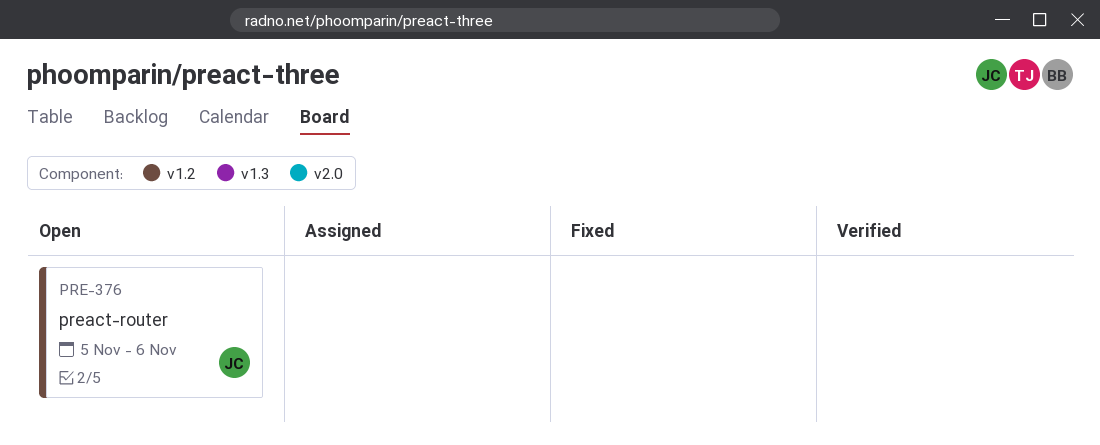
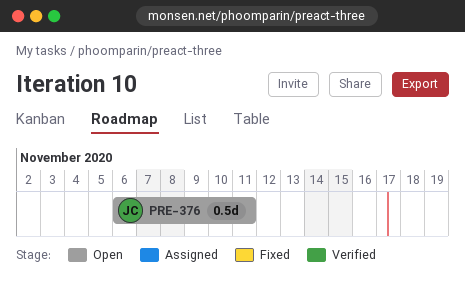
PRE-376, start: Nov 5 -> Nov 6
PRE-376, due: Nov 6 -> Nov 11

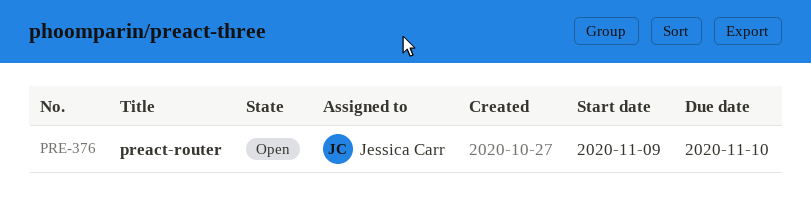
PRE-376, start: Nov 6 -> Nov 9
PRE-376, due: Nov 11 -> Nov 10

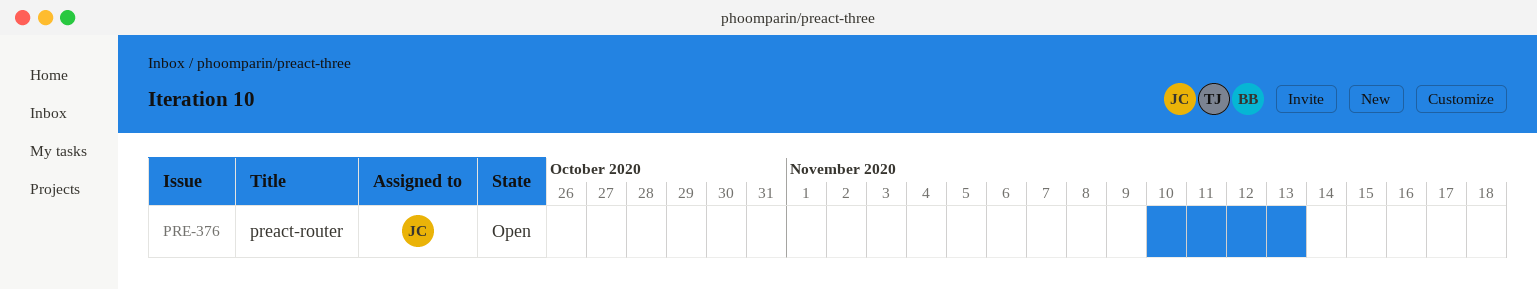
PRE-376, start: Nov 9 -> Nov 10
PRE-376, due: Nov 10 -> Nov 13

